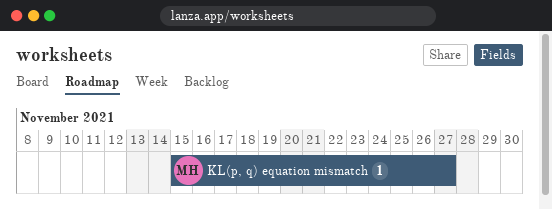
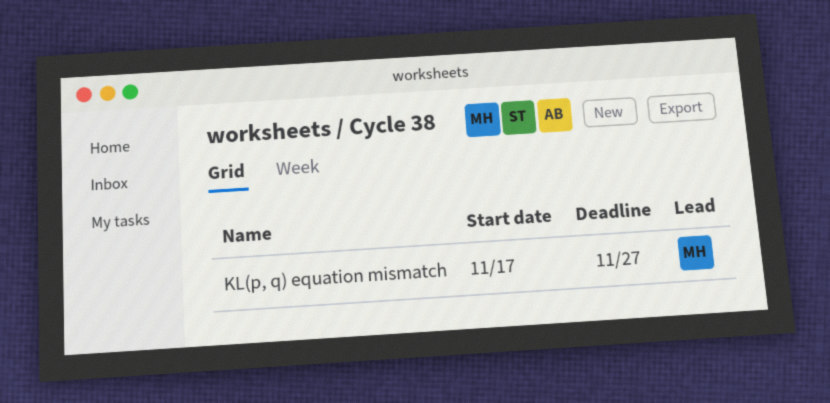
KL(p, q) equation mismatch, start: Nov 15 -> Nov 17

